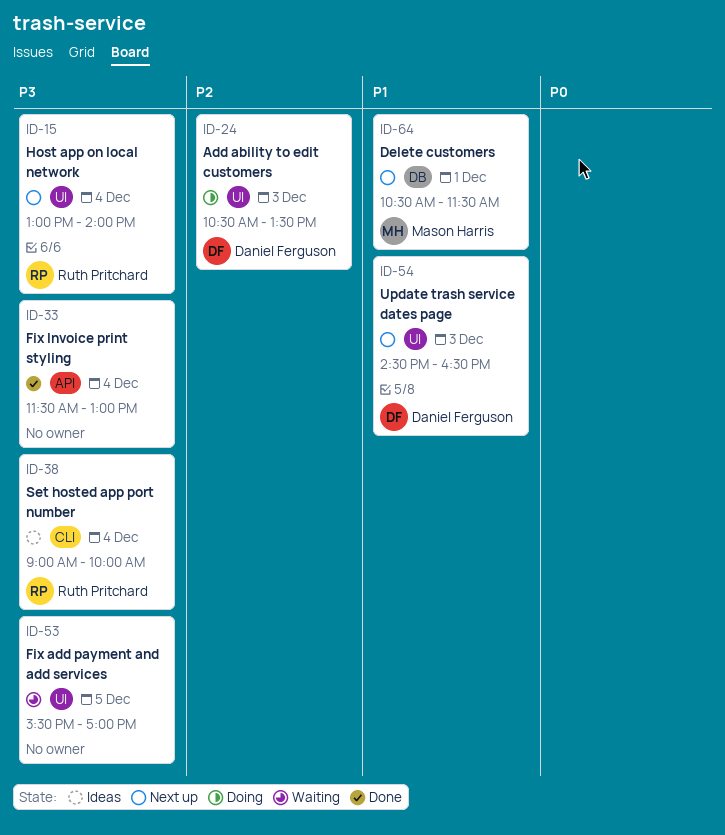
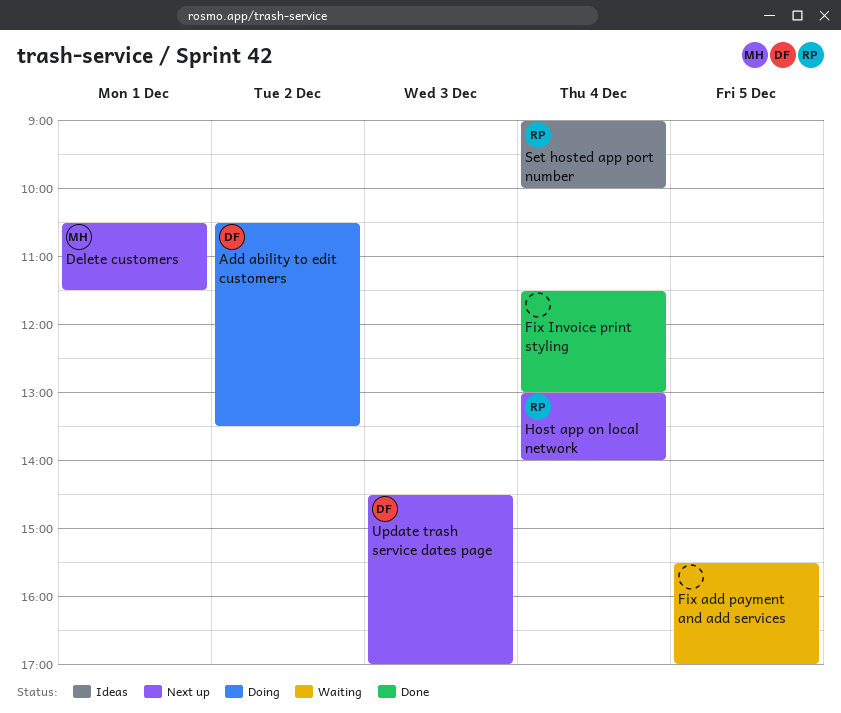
Add ability to edit customers, day: Dec 3 -> Dec 2
Update trash service dates page, ends: 16:30 -> 17:00

